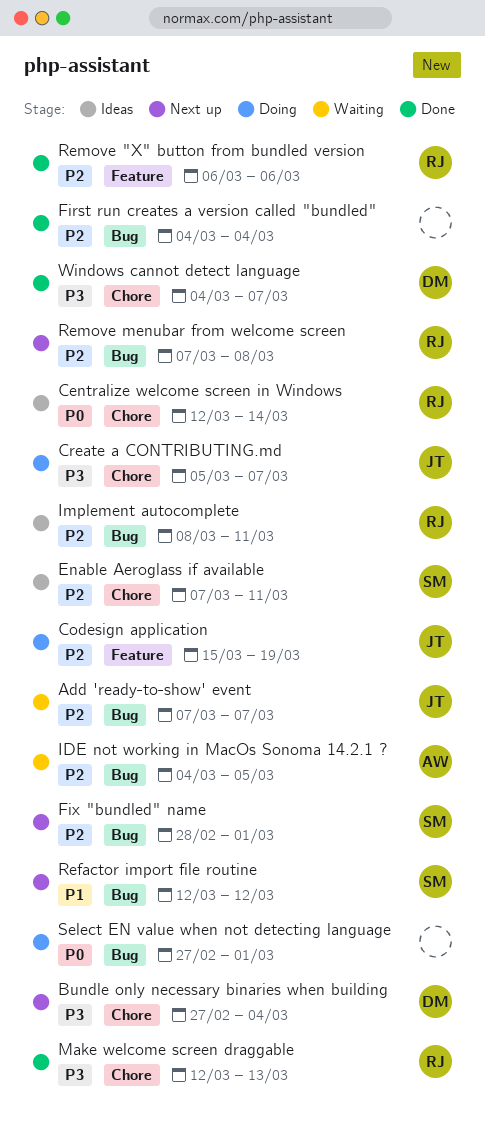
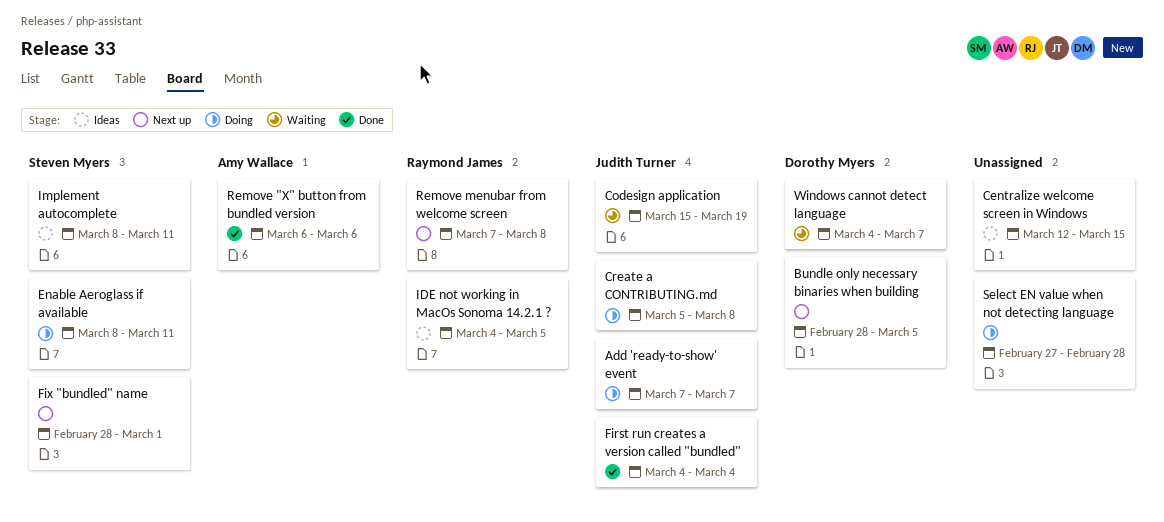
Add 'ready-to-show' event, status: Waiting -> Doing
Bundle only necessary binaries when building, start: Feb 27 -> Feb 28
Bundle only necessary binaries when building, due: Mar 4 -> Mar 5
Centralize welcome screen in Windows, owner: Raymond James -> none
Centralize welcome screen in Windows, due: Mar 14 -> Mar 15
Codesign application, status: Doing -> Waiting
Create a CONTRIBUTING.md, due: Mar 7 -> Mar 8
Enable Aeroglass if available, status: Ideas -> Doing
Enable Aeroglass if available, start: Mar 7 -> Mar 8
First run creates a version called "bundled", owner: none -> Judith Turner
IDE not working in MacOs Sonoma 14.2.1 ?, status: Waiting -> Ideas
IDE not working in MacOs Sonoma 14.2.1 ?, owner: Amy Wallace -> Raymond James
Implement autocomplete, owner: Raymond James -> Steven Myers
Make welcome screen draggable: present -> none
Refactor import file routine: present -> none
Remove "X" button from bundled version, owner: Raymond James -> Amy Wallace
Select EN value when not detecting language, due: Mar 1 -> Feb 28
Windows cannot detect language, status: Done -> Waiting

